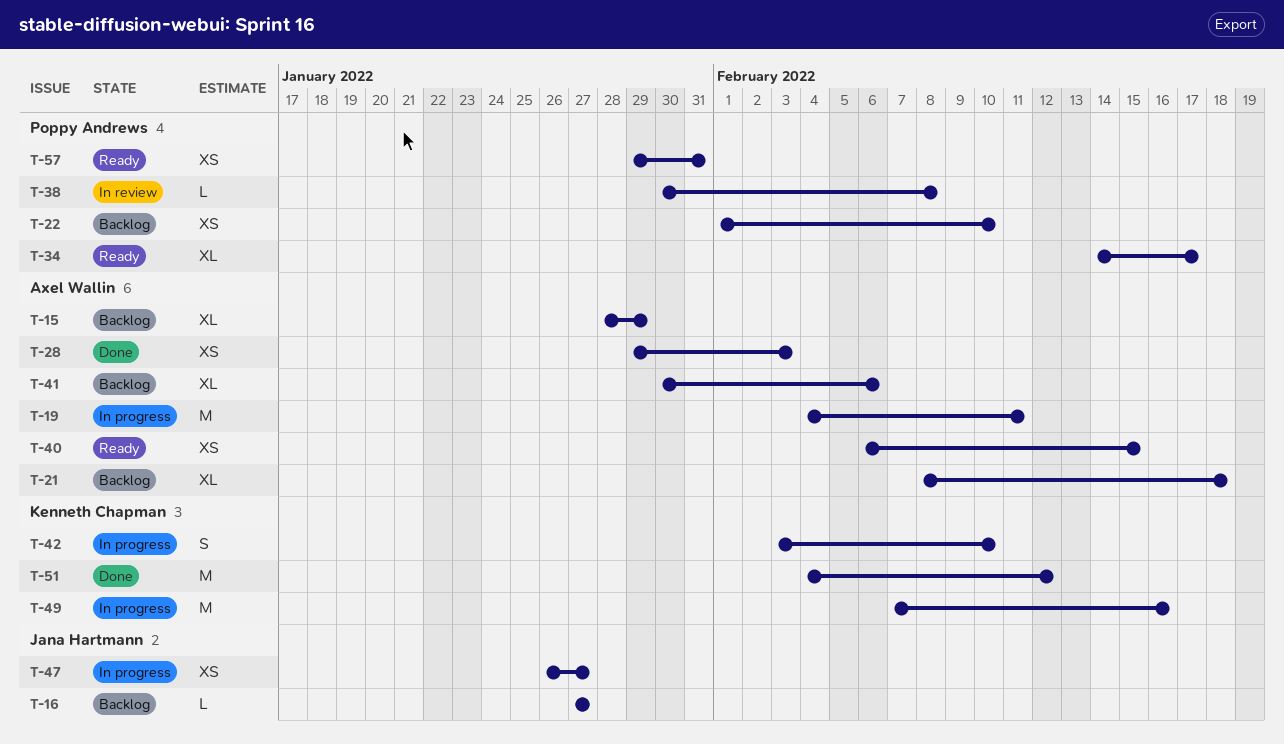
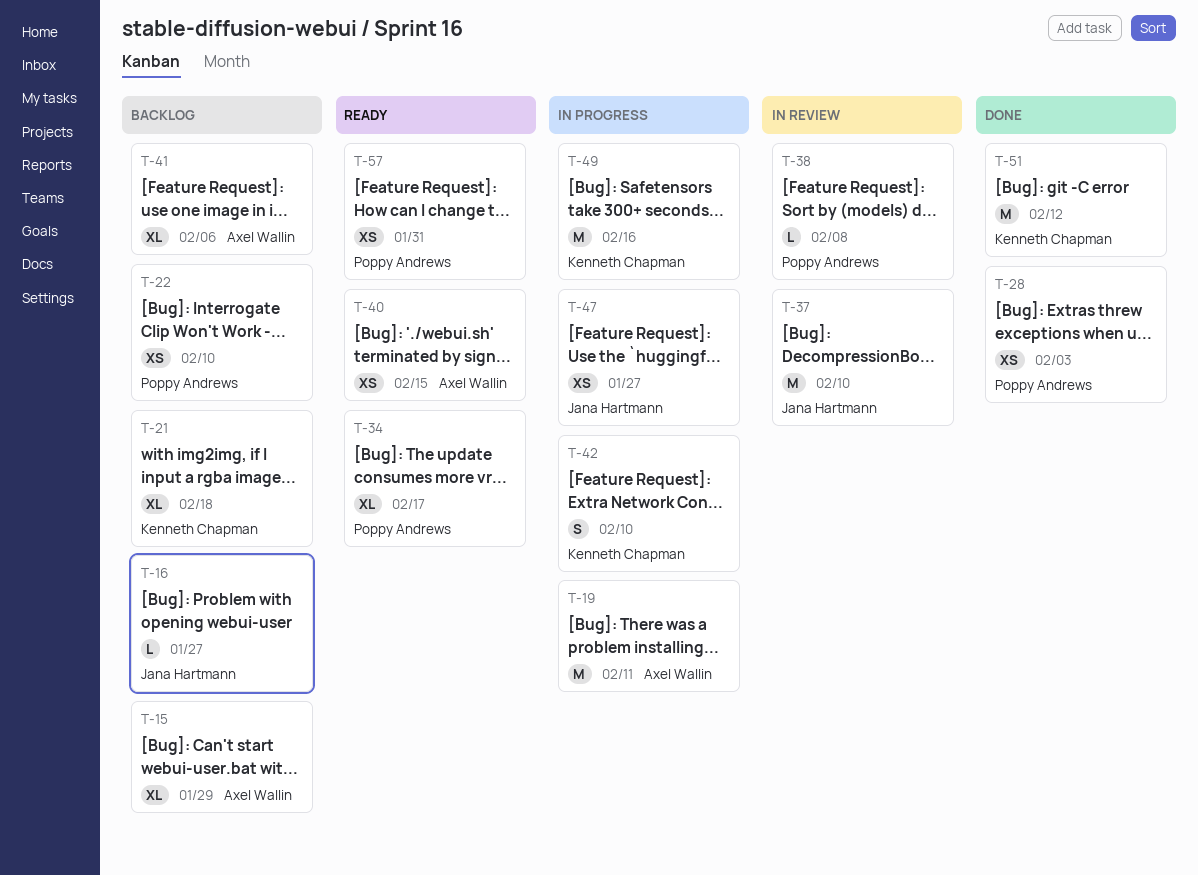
T-21, owner: Axel Wallin -> Kenneth Chapman
T-28, owner: Axel Wallin -> Poppy Andrews
T-37: none -> present

